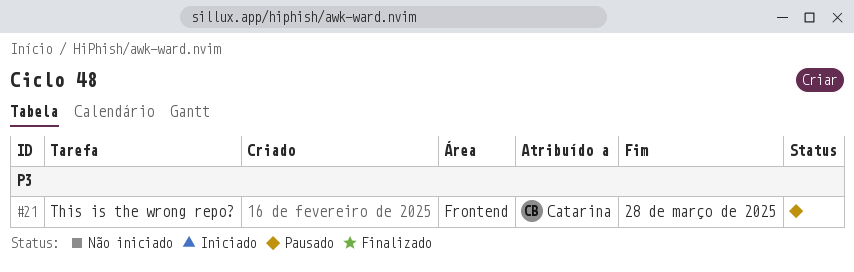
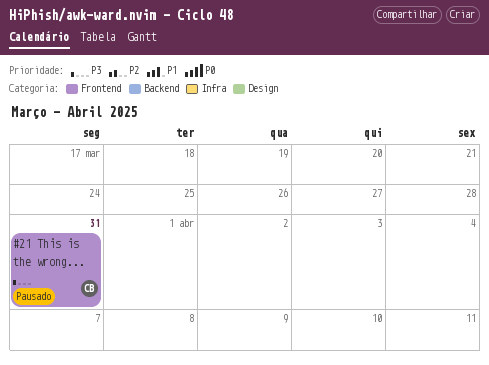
#21, due: Mar 28 -> Mar 31

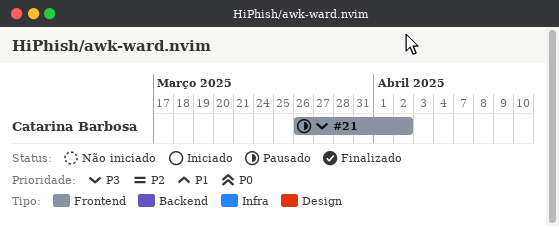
#21, due: Mar 31 -> Apr 2

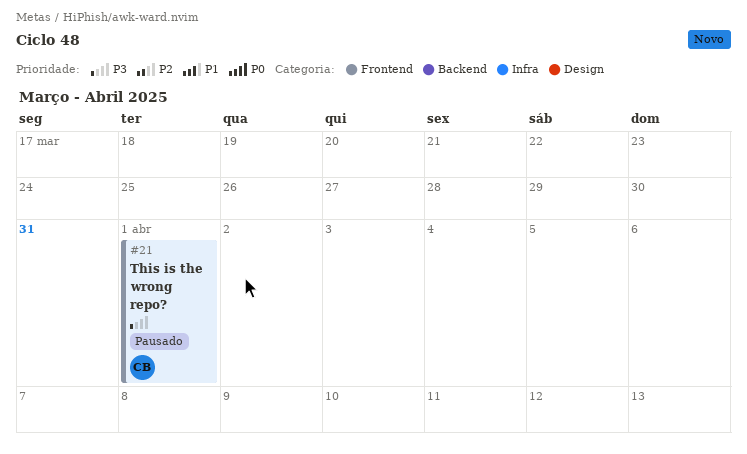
#21, due: Apr 2 -> Apr 1

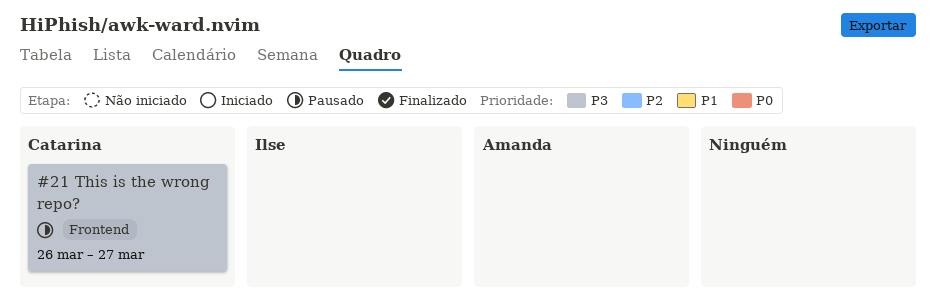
#21, due: Apr 1 -> Mar 27

